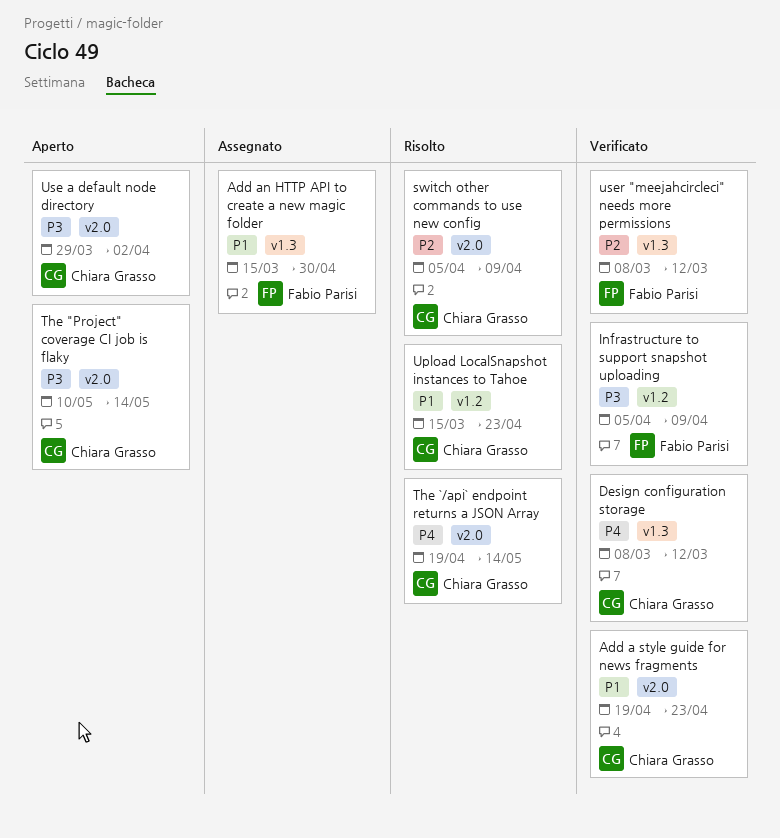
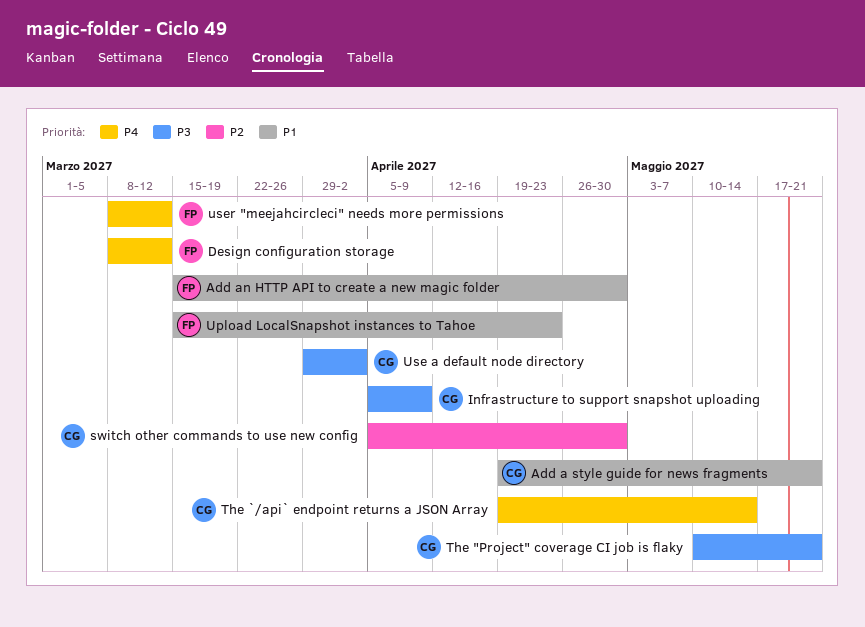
Add a style guide for news fragments, due: Apr 23 -> May 21
Design configuration storage, owner: Chiara Grasso -> Fabio Parisi
Infrastructure to support snapshot uploading, owner: Fabio Parisi -> Chiara Grasso
switch other commands to use new config, due: Apr 9 -> Apr 30
The "Project" coverage CI job is flaky, due: May 14 -> May 21
Upload LocalSnapshot instances to Tahoe, owner: Chiara Grasso -> Fabio Parisi
user "meejahcircleci" needs more permissions, priority: P2 -> P4

